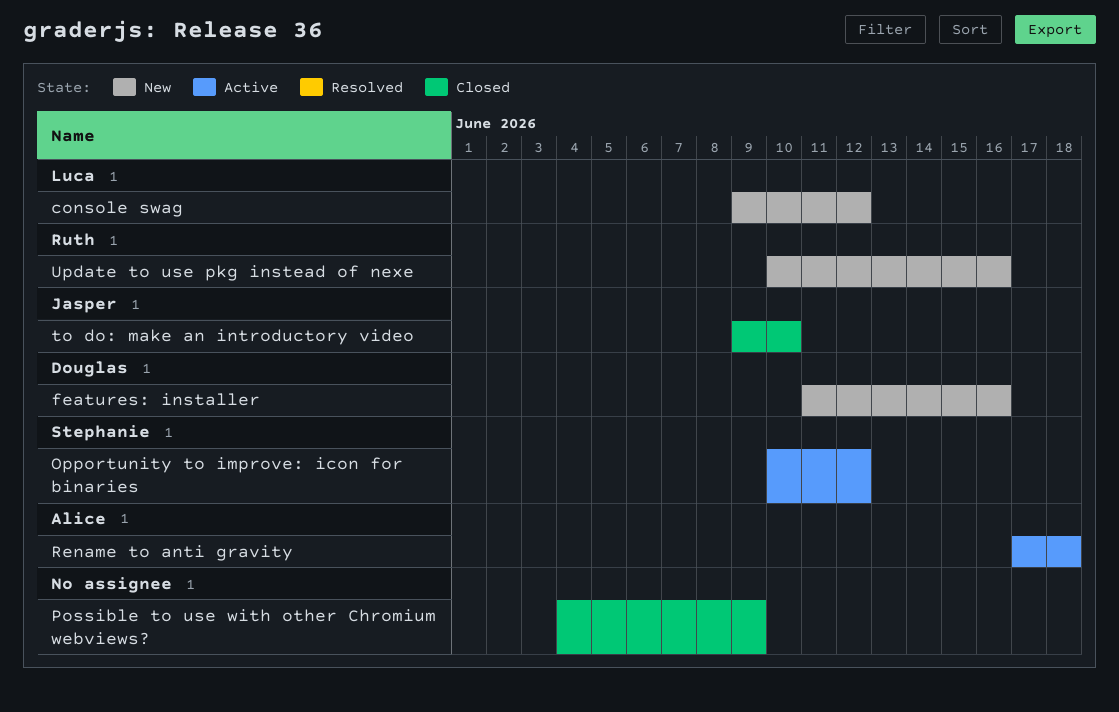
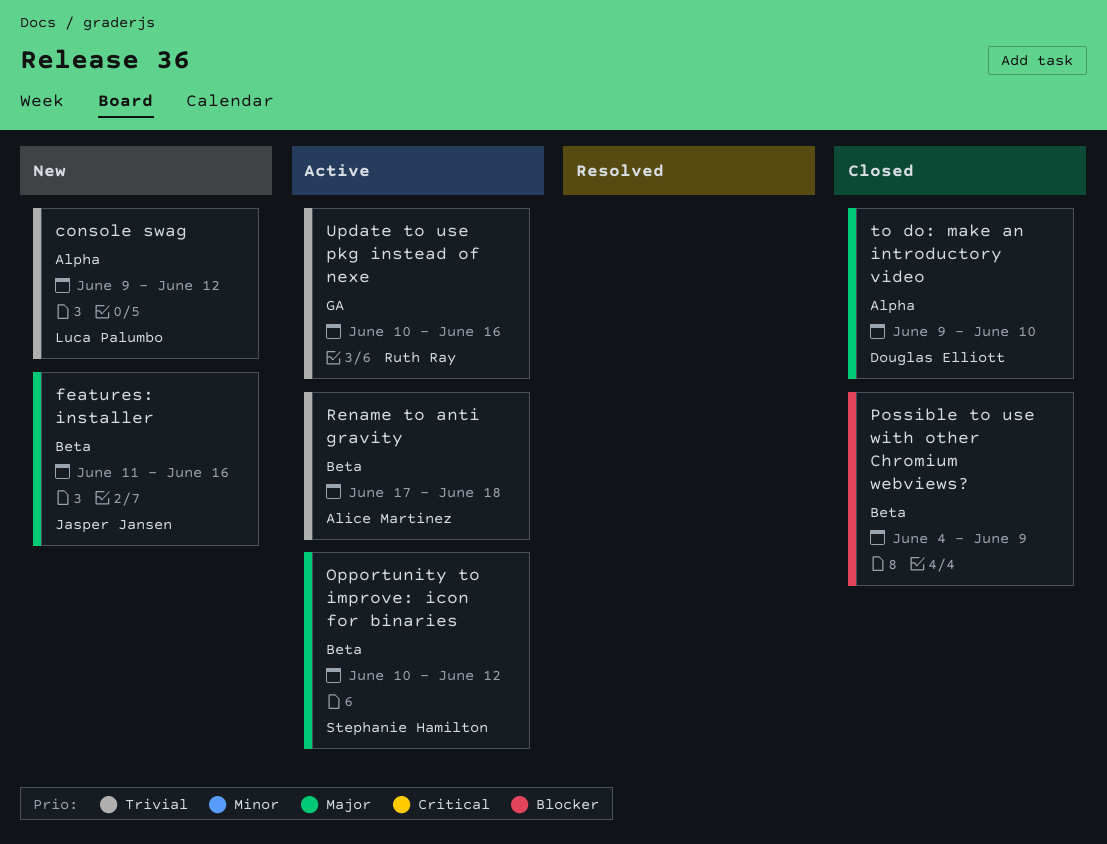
features: installer, owner: Douglas Elliott -> Jasper Jansen
to do: make an introductory video, owner: Jasper Jansen -> Douglas Elliott
Update to use pkg instead of nexe, status: New -> Active

